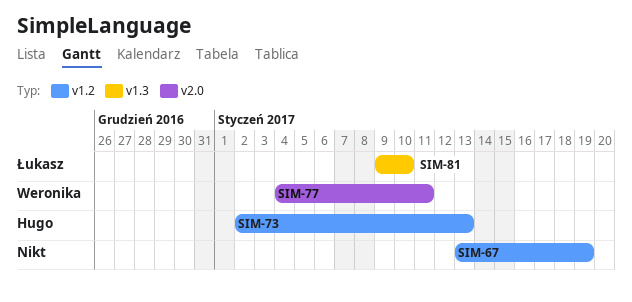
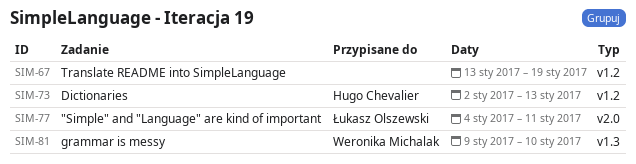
SIM-77, owner: Weronika Michalak -> Łukasz Olszewski
SIM-81, owner: Łukasz Olszewski -> Weronika Michalak

